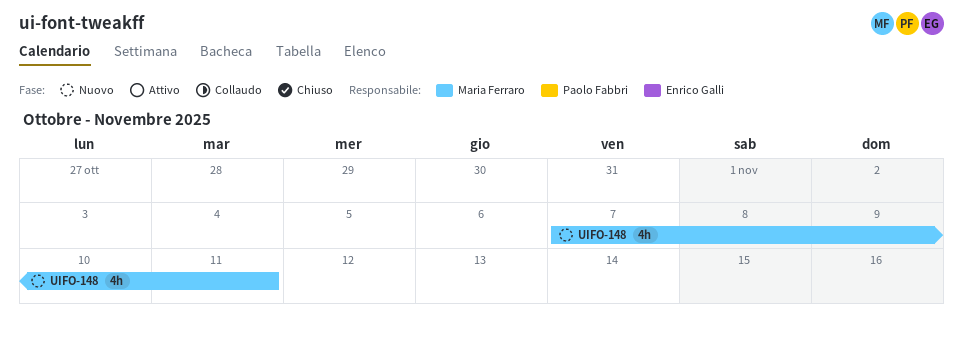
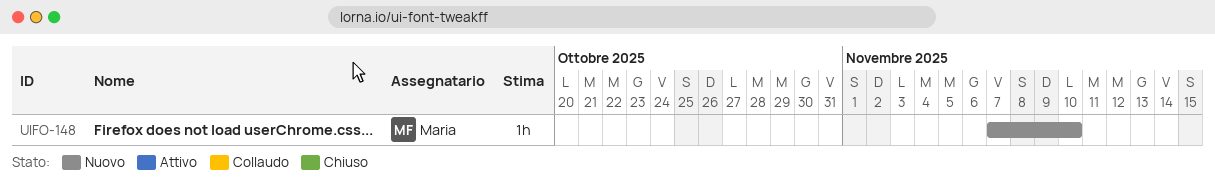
UIFO-148, estimate: 4h -> 1h
UIFO-148, due: Nov 11 -> Nov 10

